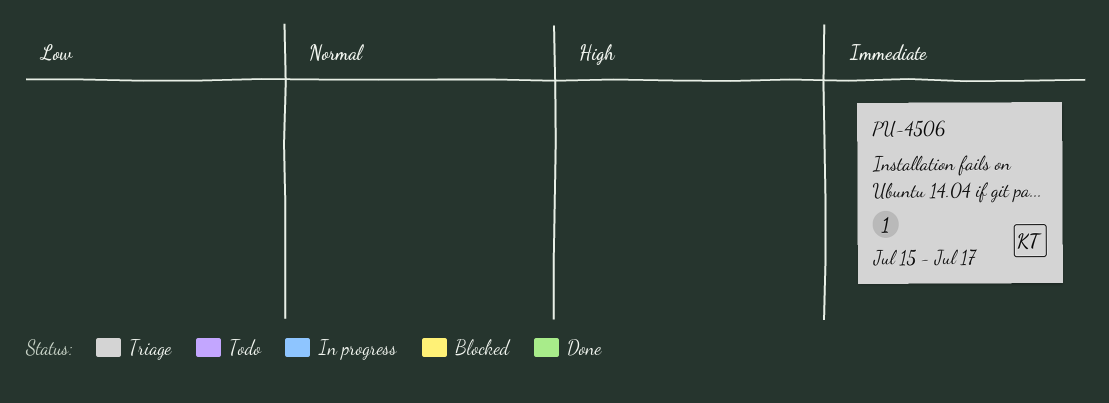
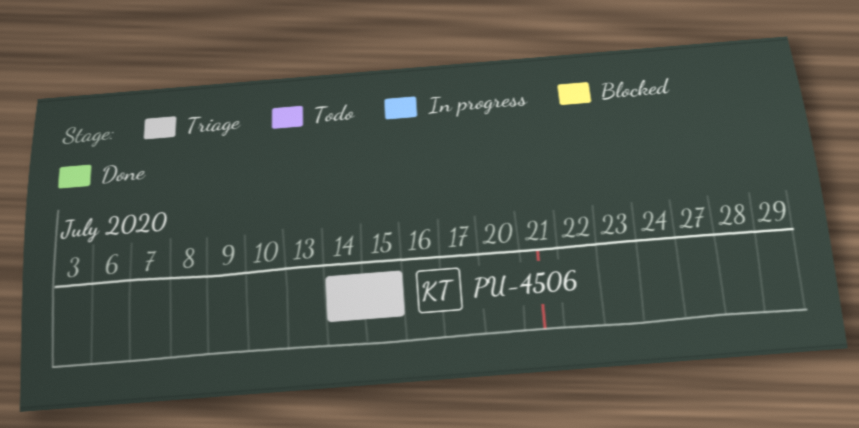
PU-4506, start: Jul 15 -> Jul 14
PU-4506, due: Jul 17 -> Jul 15

